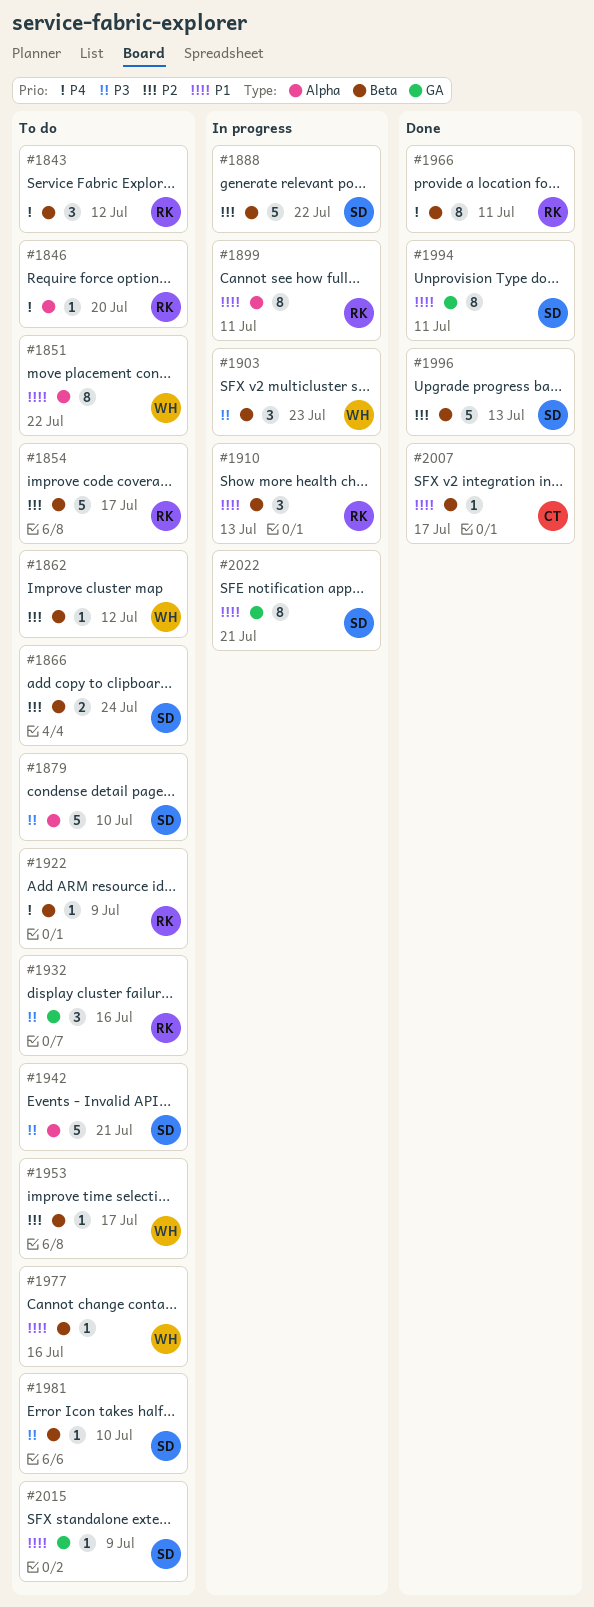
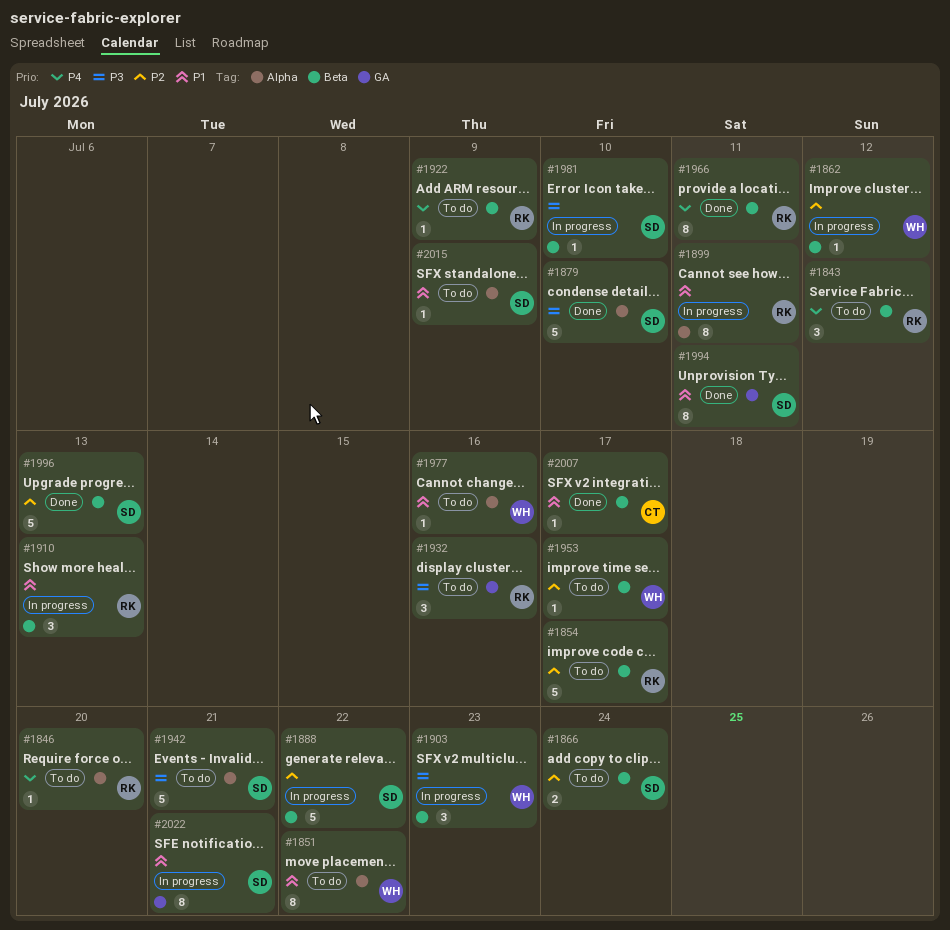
#1862, status: To do -> In progress
#1879, status: To do -> Done
#1977, label: Beta -> Alpha
#1981, status: To do -> In progress
#2015, label: GA -> Alpha

